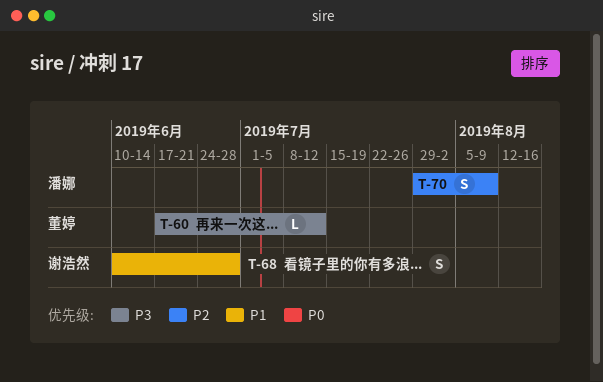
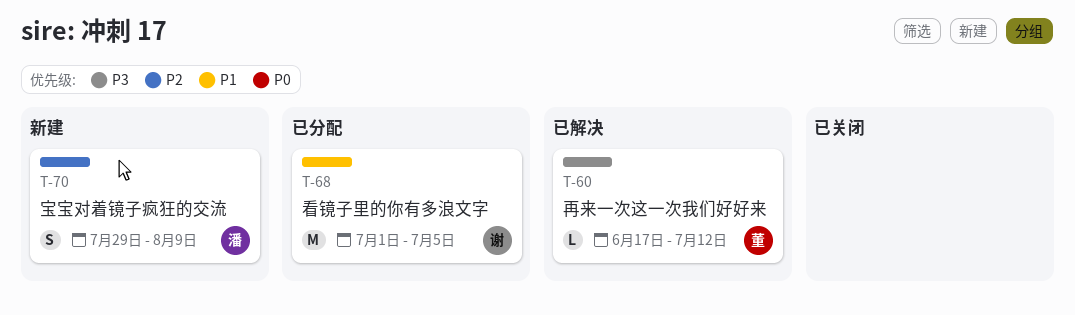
T-68, estimate: S -> M
T-68, start: Jun 10 -> Jul 1
T-68, due: Jun 28 -> Jul 5

